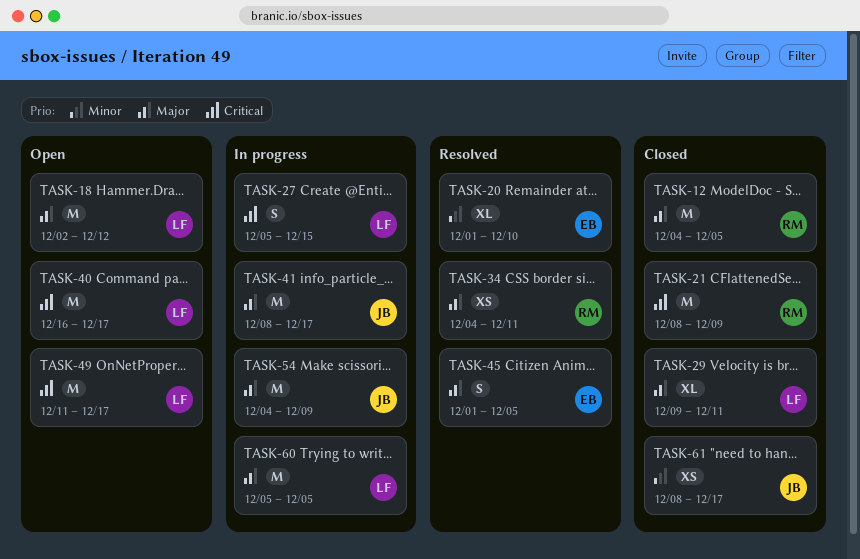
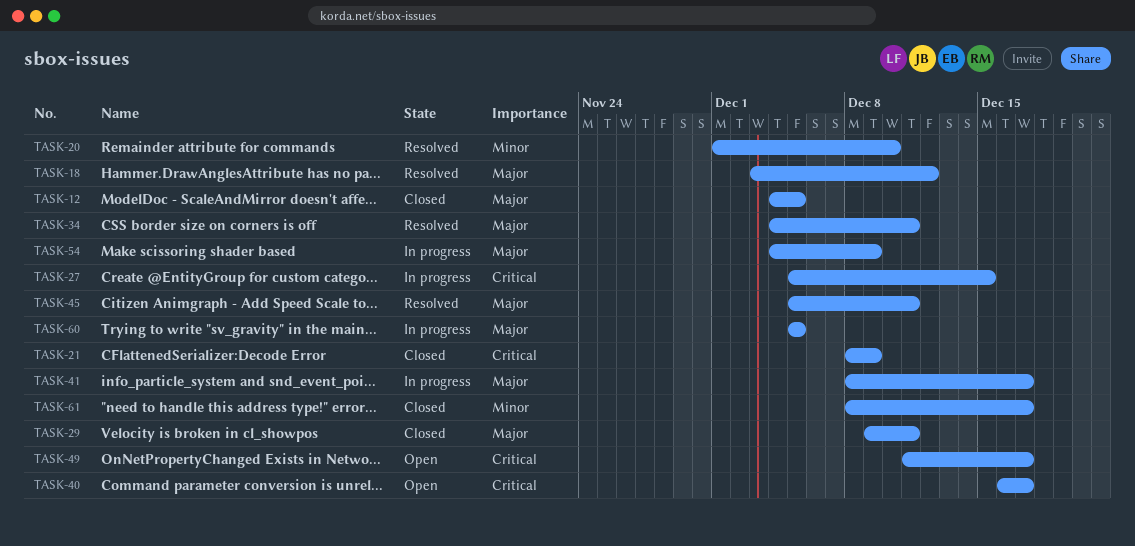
TASK-18, status: Open -> Resolved
TASK-18, start: Dec 2 -> Dec 3
TASK-45, start: Dec 1 -> Dec 5
TASK-45, due: Dec 5 -> Dec 11

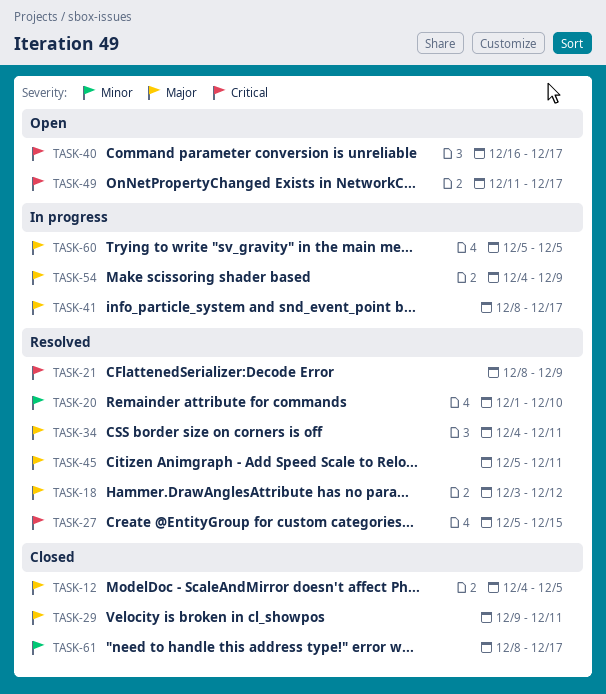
TASK-21, status: Closed -> Resolved
TASK-27, status: In progress -> Resolved

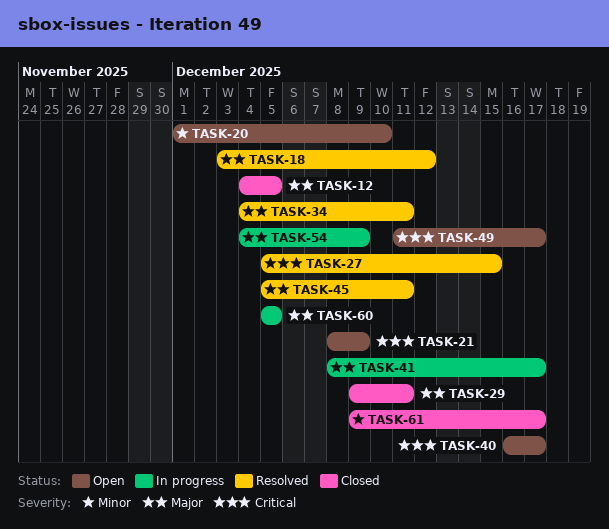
TASK-20, status: Resolved -> Open
TASK-21, status: Resolved -> Open
TASK-61, start: Dec 8 -> Dec 9

